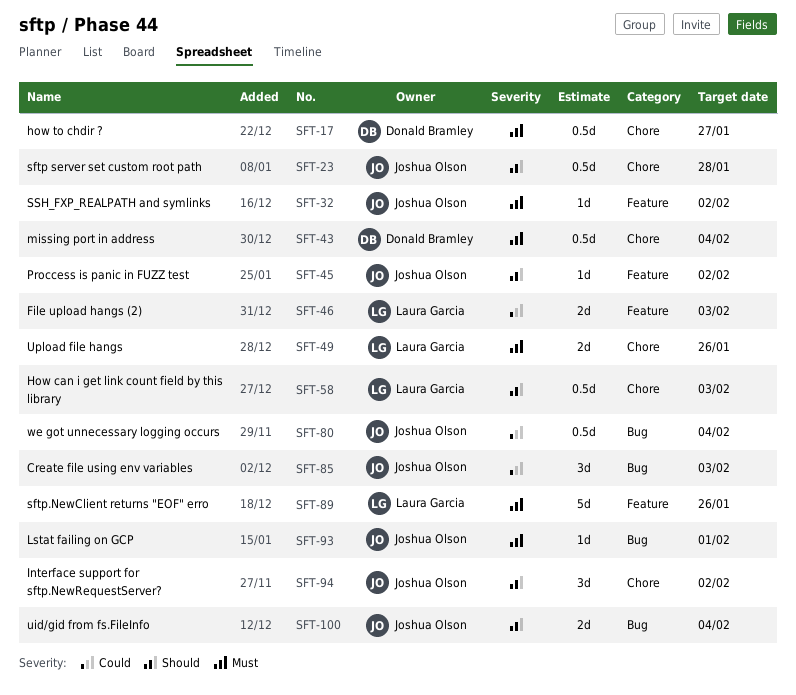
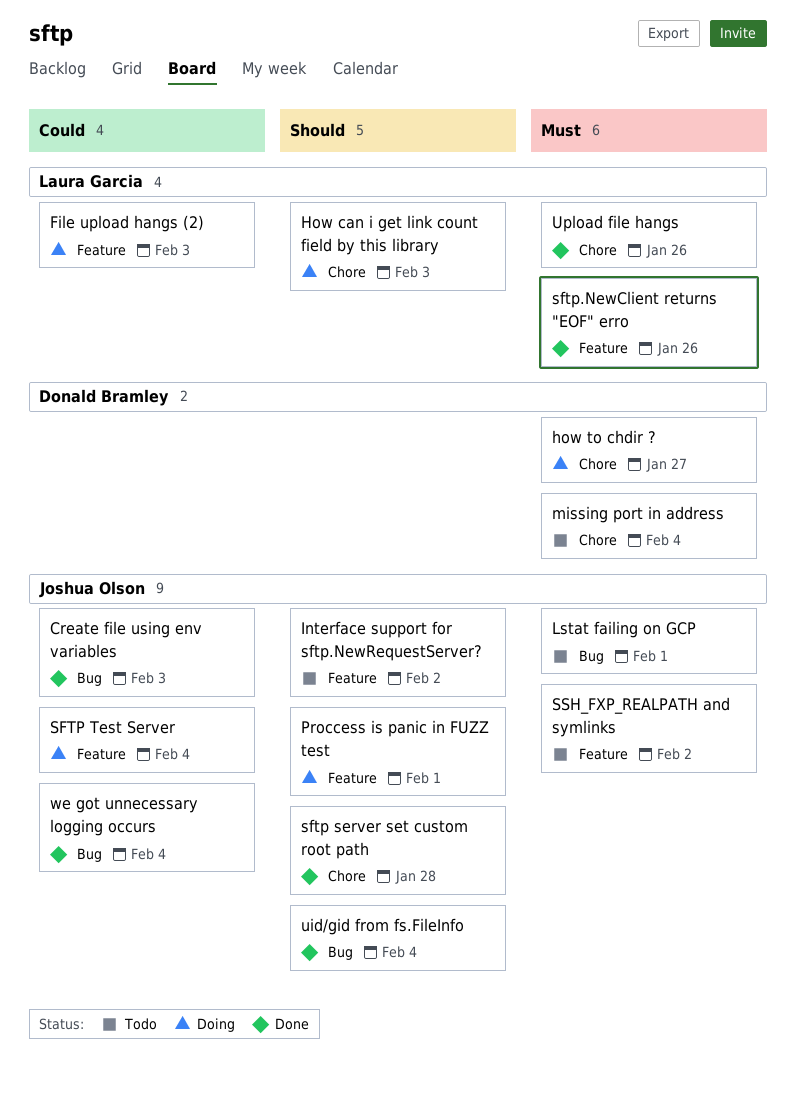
Interface support for sftp.NewRequestServer?, label: Chore -> Feature
Proccess is panic in FUZZ test, due: Feb 2 -> Feb 1
SFTP Test Server: none -> present

